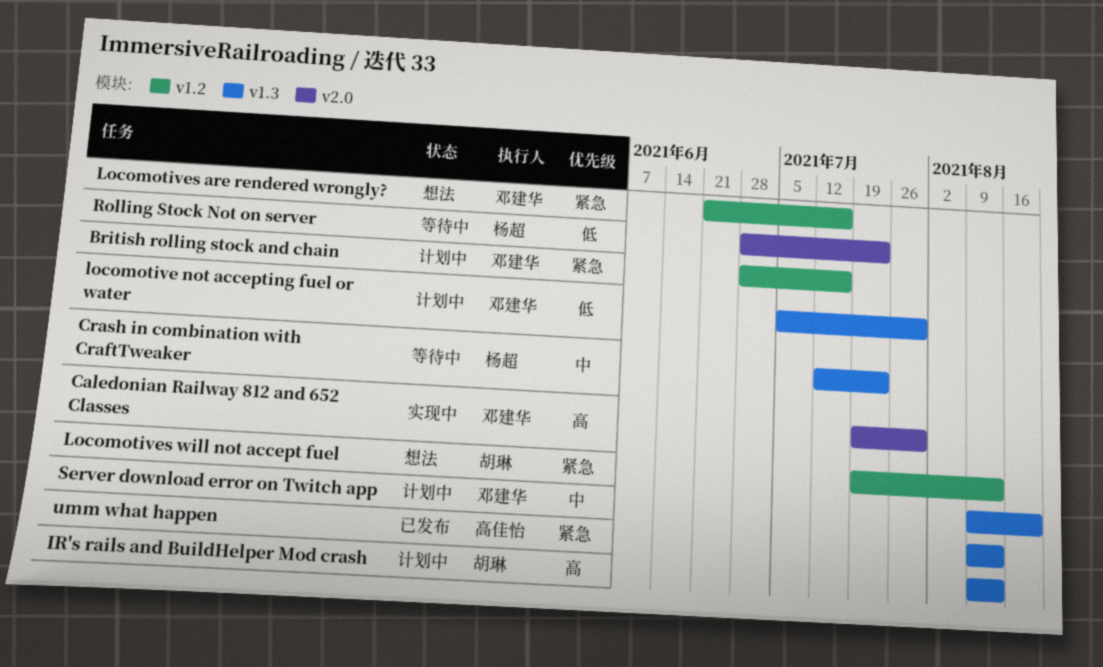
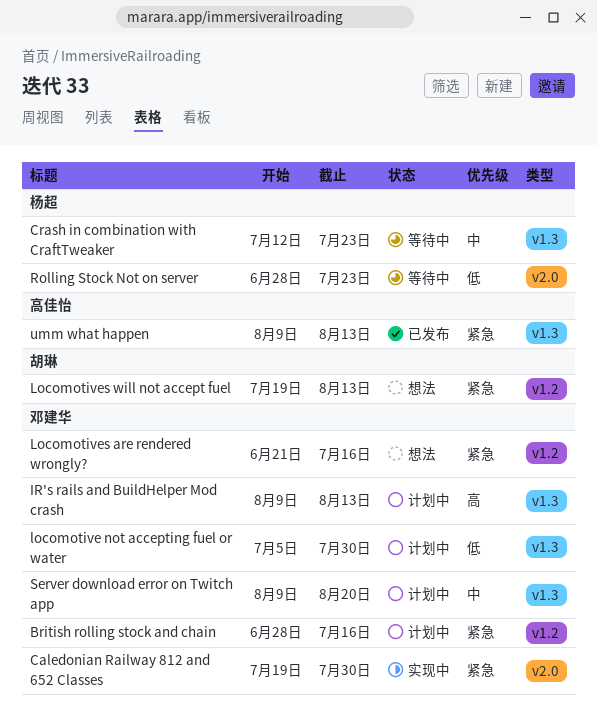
Caledonian Railway 812 and 652 Classes, priority: 高 -> 紧急
IR's rails and BuildHelper Mod crash, owner: 胡琳 -> 邓建华

